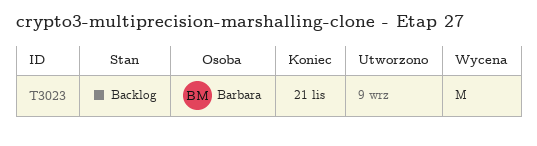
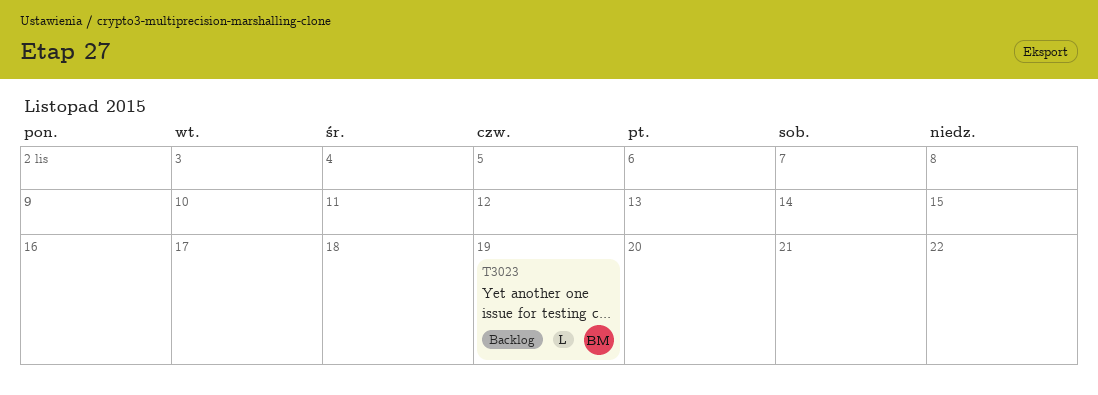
T3023, estimate: M -> L
T3023, due: Nov 21 -> Nov 19

